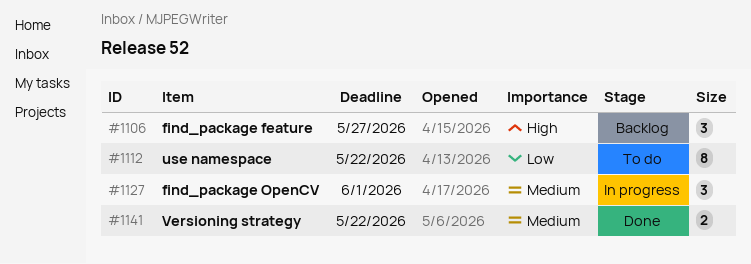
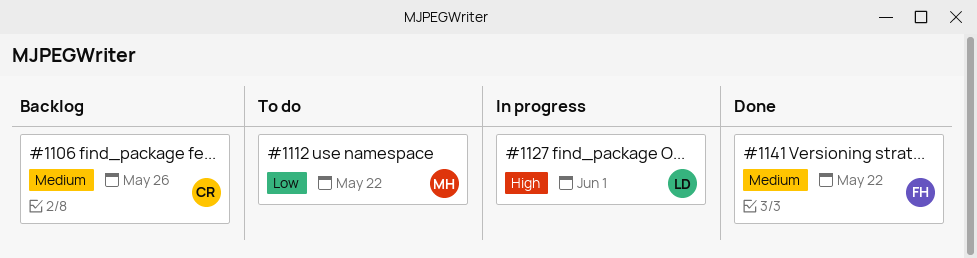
#1106, priority: High -> Medium
#1106, due: May 27 -> May 26
#1127, priority: Medium -> High

